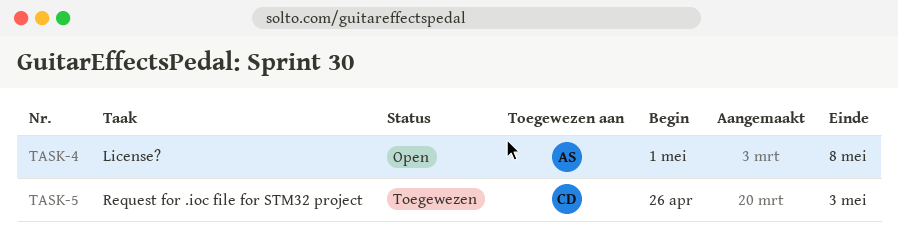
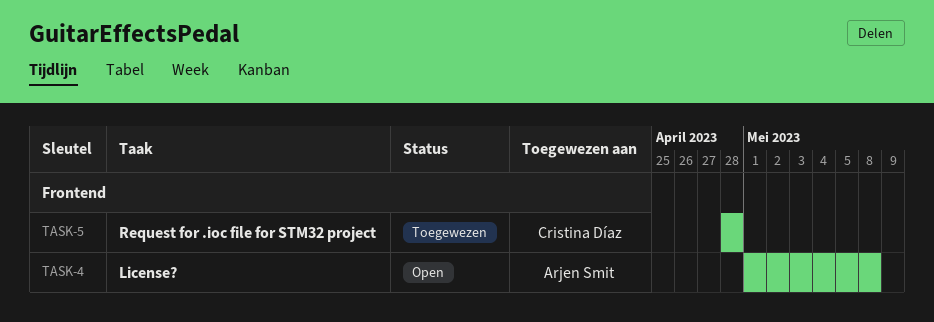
TASK-5, start: Apr 26 -> Apr 28
TASK-5, due: May 3 -> Apr 28

